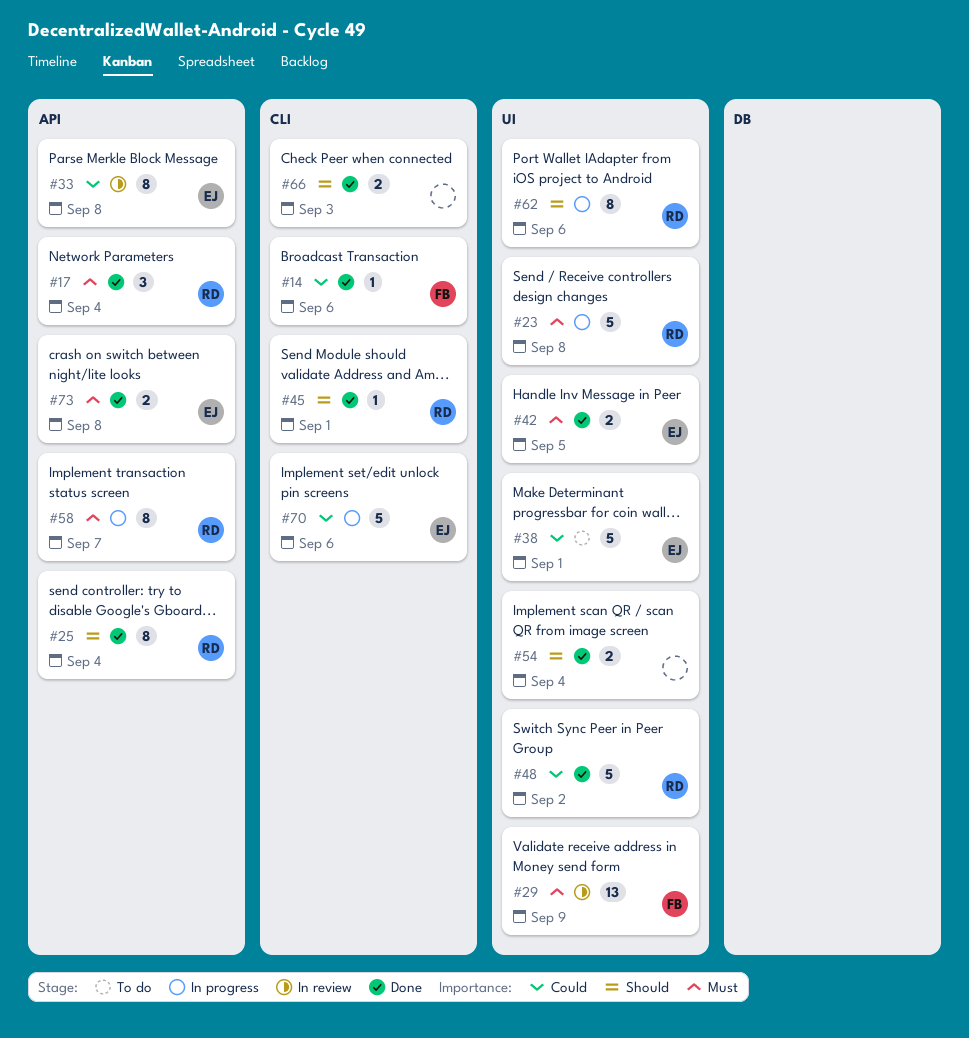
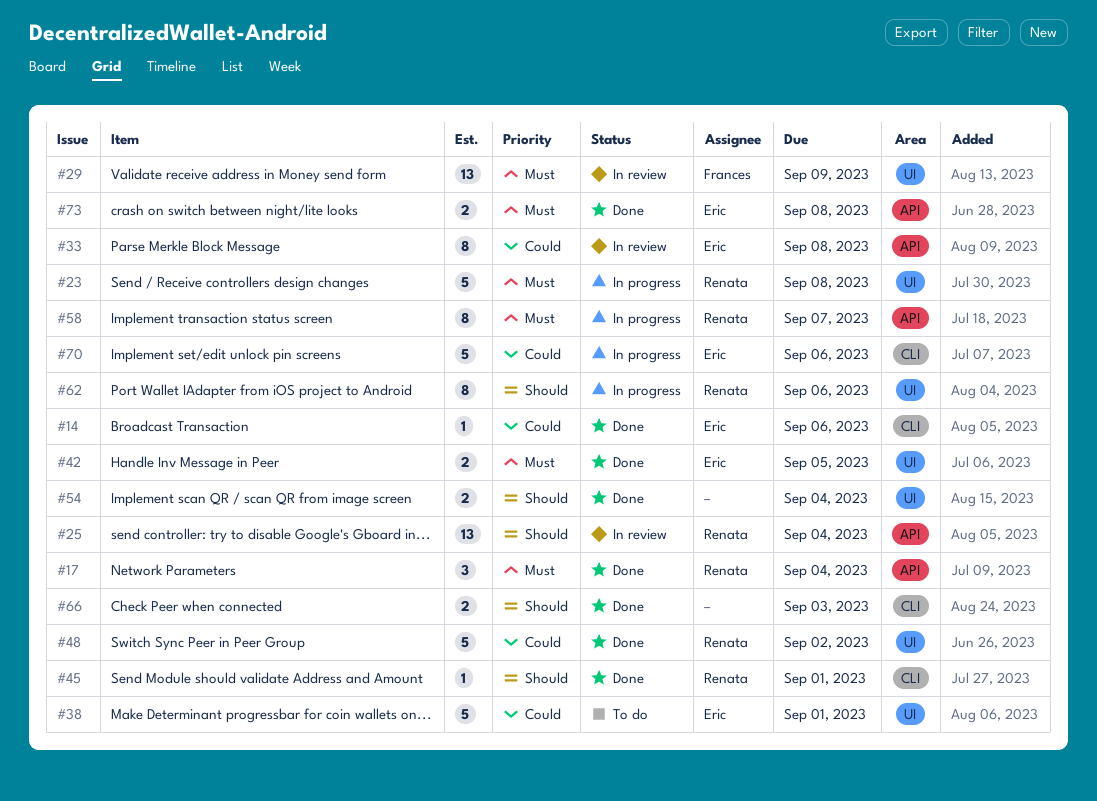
#14, owner: Frances -> Eric
#25, status: Done -> In review
#25, estimate: 8 -> 13

